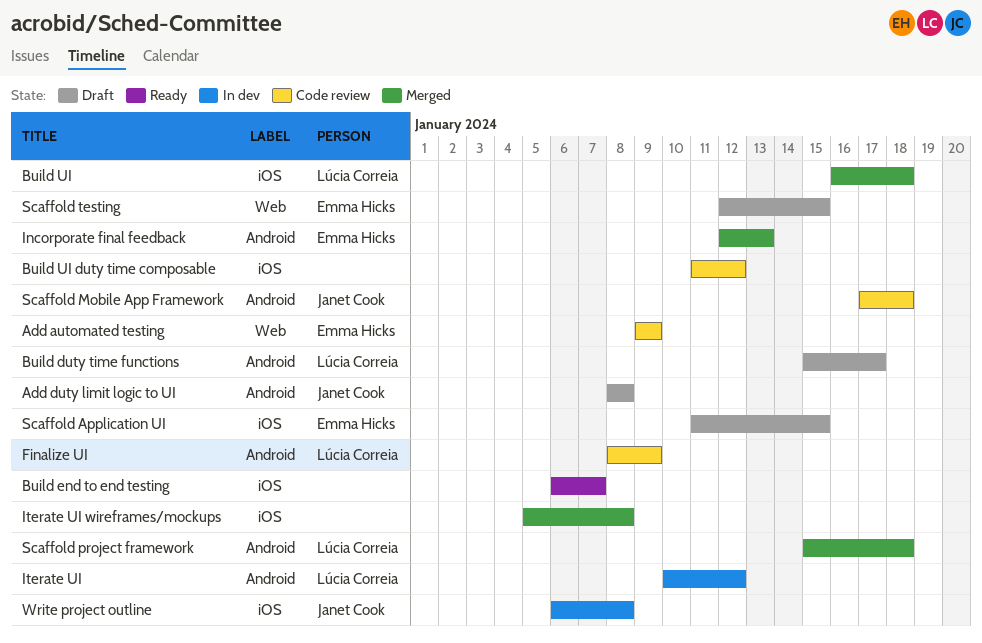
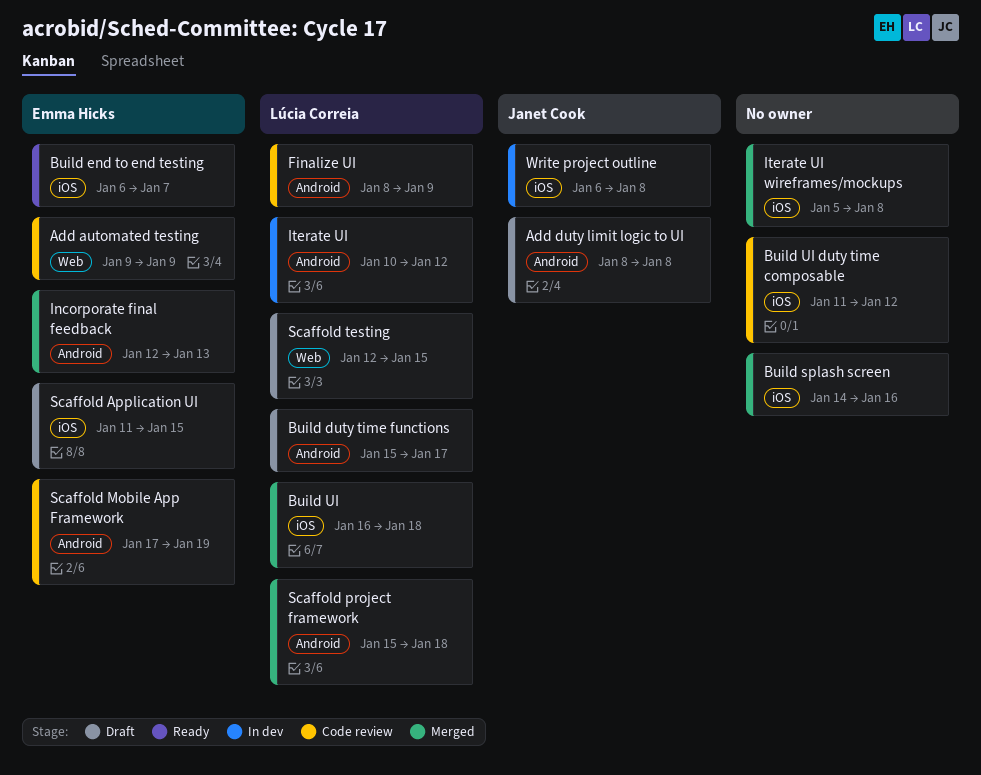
Build end to end testing, owner: none -> Emma Hicks
Build splash screen: none -> present
Scaffold Mobile App Framework, owner: Janet Cook -> Emma Hicks
Scaffold Mobile App Framework, due: Jan 18 -> Jan 19
Scaffold testing, owner: Emma Hicks -> Lúcia Correia

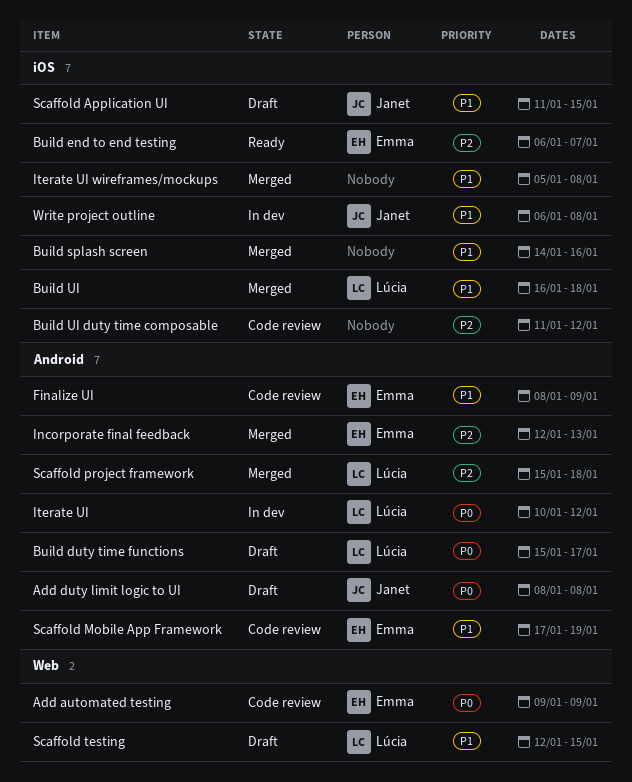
Finalize UI, owner: Lúcia Correia -> Emma Hicks
Scaffold Application UI, owner: Emma Hicks -> Janet Cook

